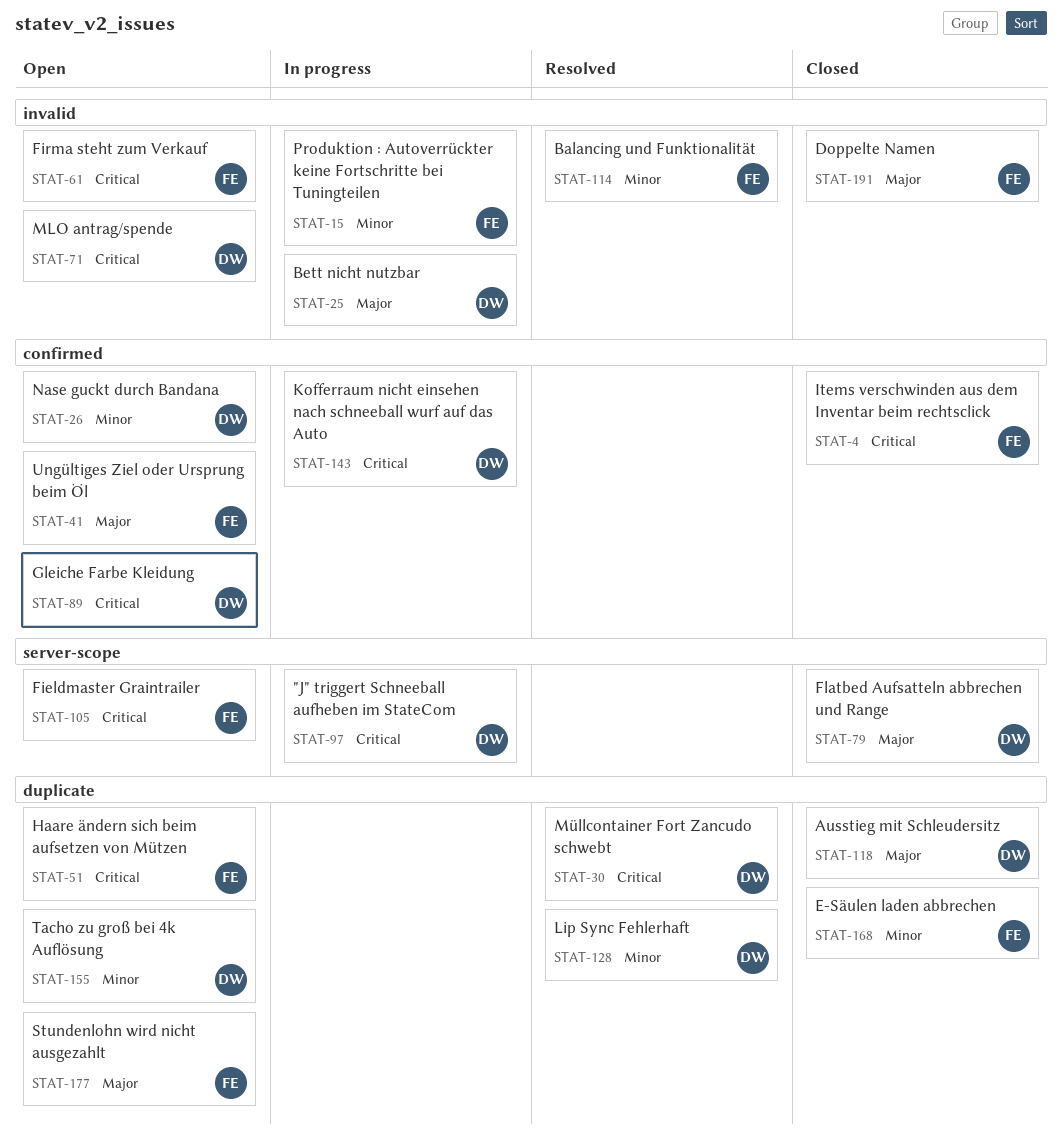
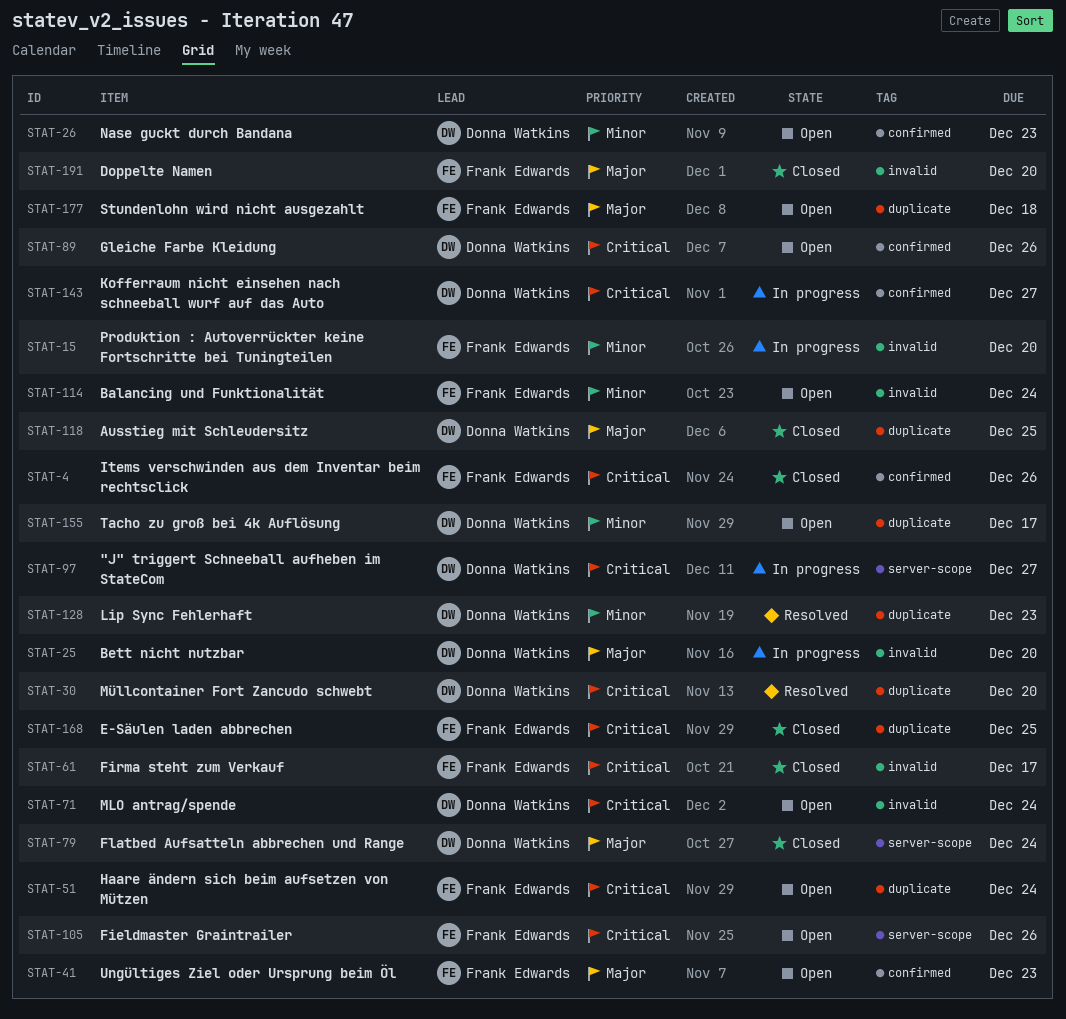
STAT-61, status: Open -> Closed
STAT-114, status: Resolved -> Open
STAT-168, priority: Minor -> Critical

